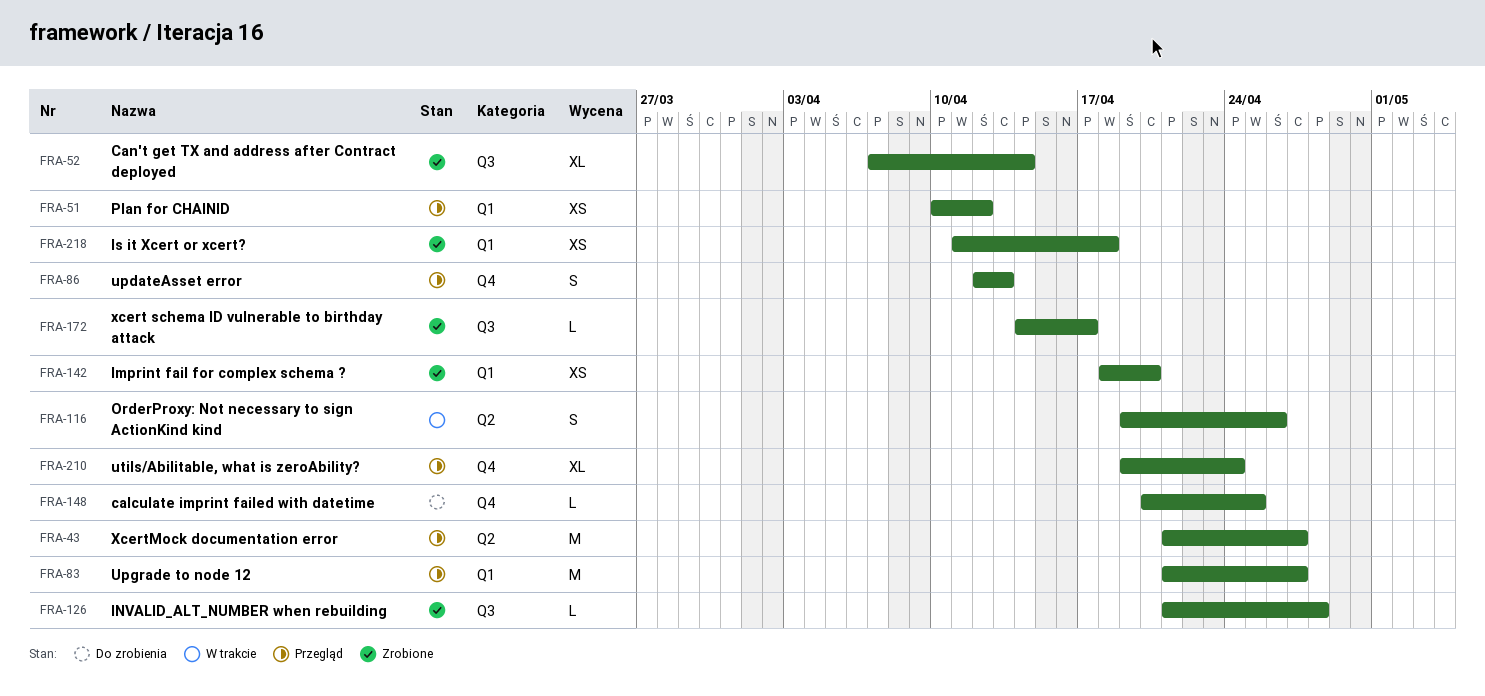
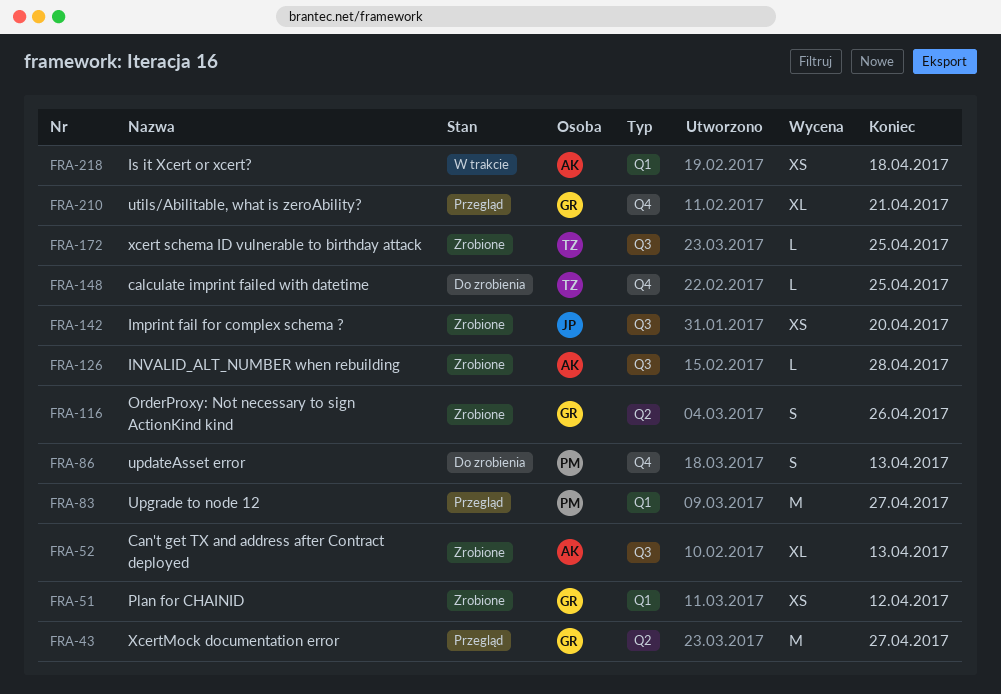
FRA-51, status: Przegląd -> Zrobione
FRA-52, due: Apr 14 -> Apr 13
FRA-86, status: Przegląd -> Do zrobienia
FRA-116, status: W trakcie -> Zrobione
FRA-142, label: Q1 -> Q3
FRA-172, due: Apr 17 -> Apr 25
FRA-210, due: Apr 24 -> Apr 21
FRA-218, status: Zrobione -> W trakcie

